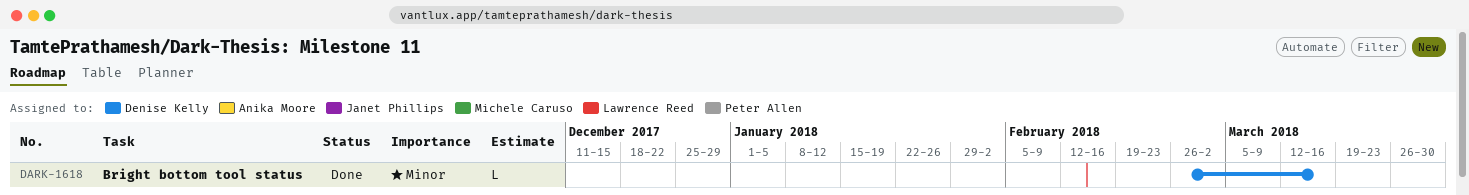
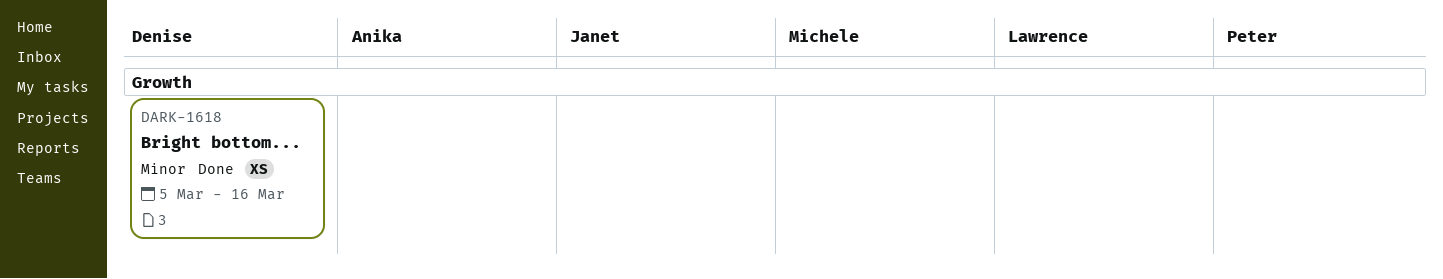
DARK-1618, estimate: L -> XS
DARK-1618, start: Feb 26 -> Mar 5

